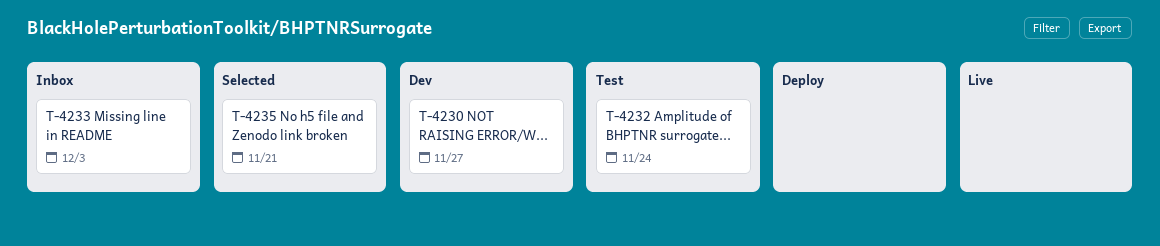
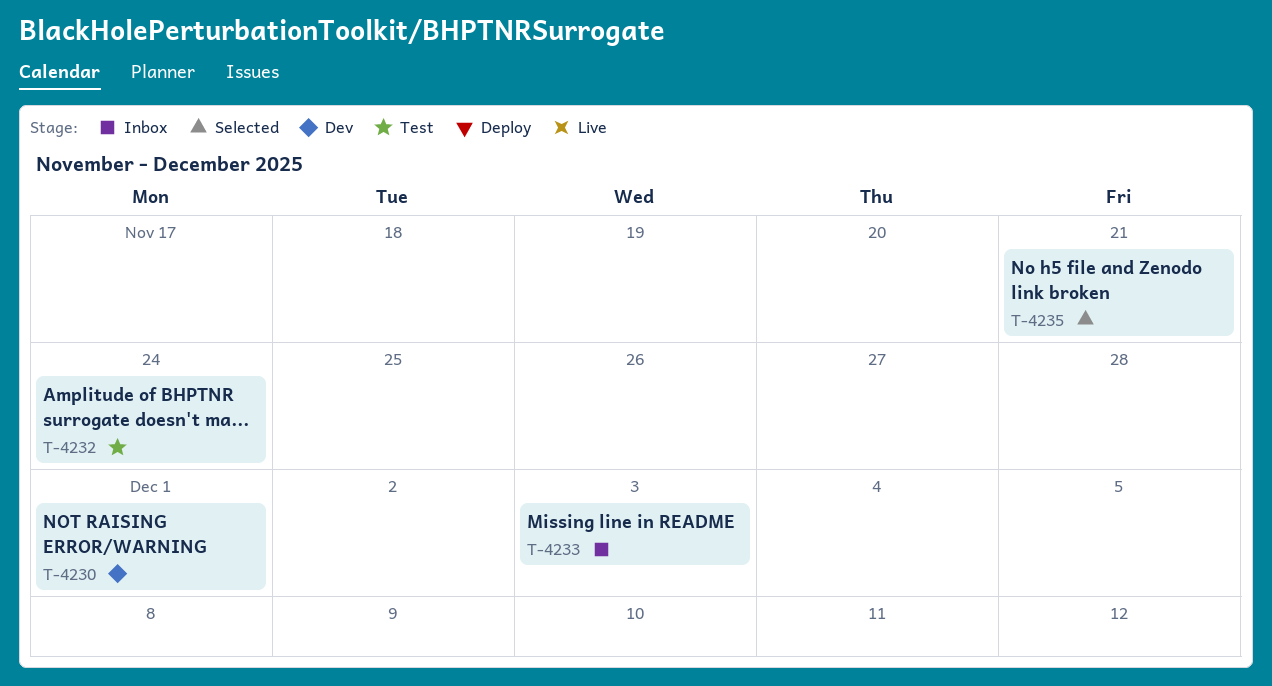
T-4230, due: Nov 27 -> Dec 1

